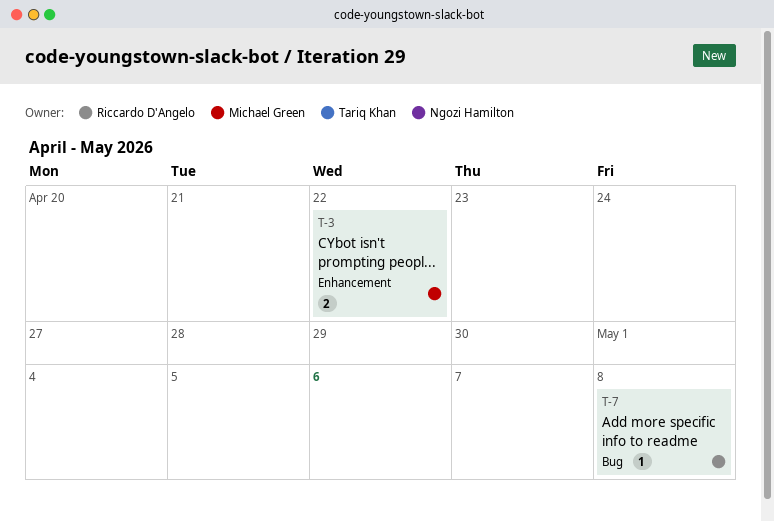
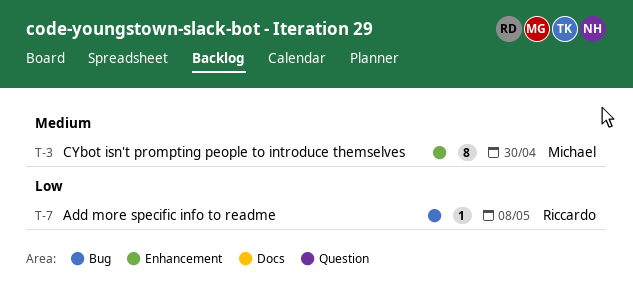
T-3, estimate: 2 -> 8
T-3, due: Apr 22 -> Apr 30

